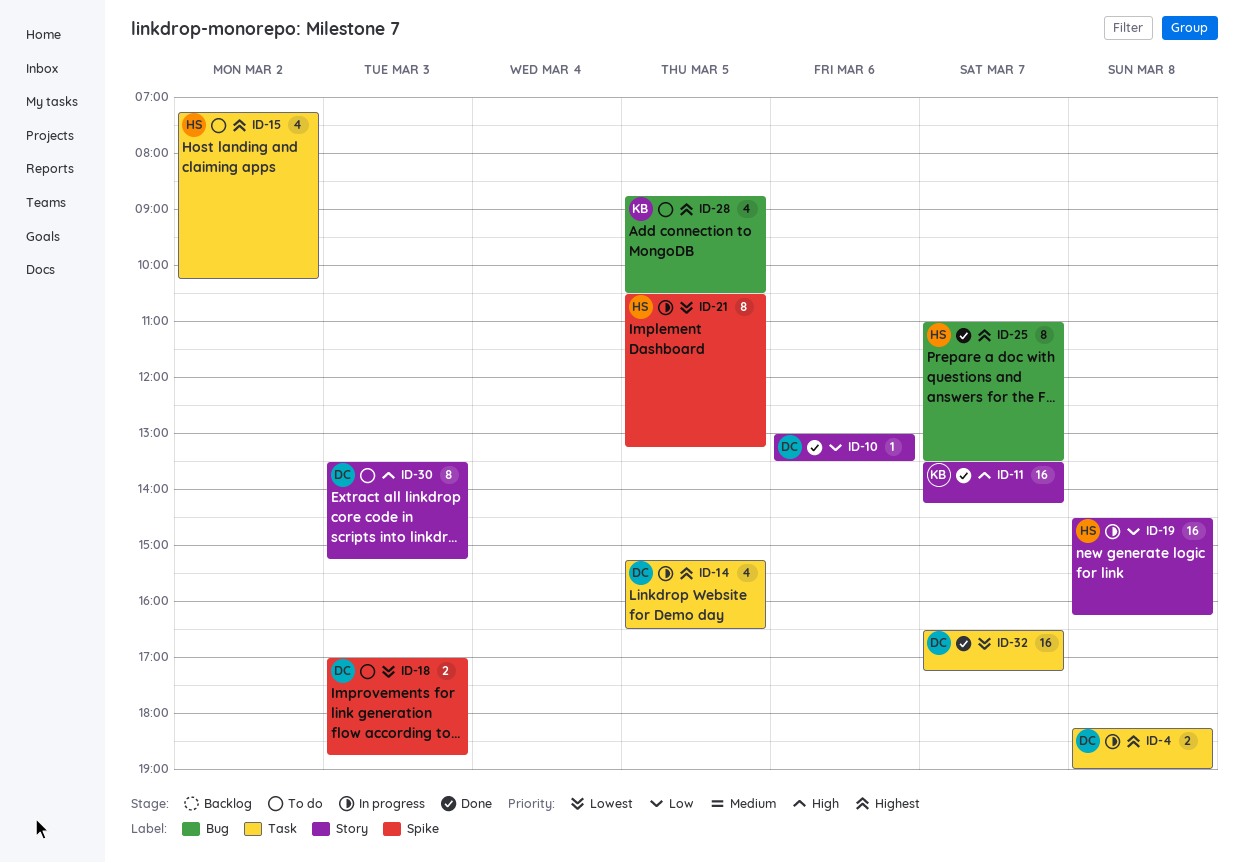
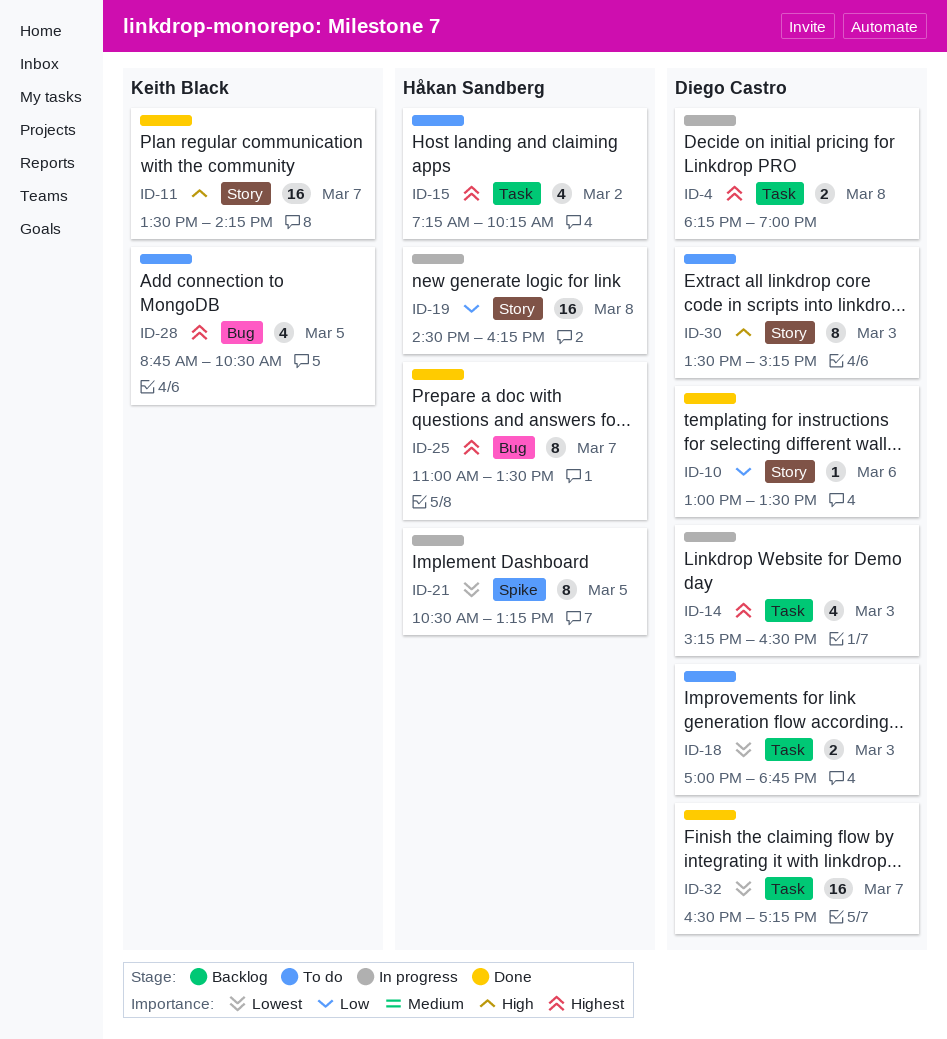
ID-14, day: Mar 5 -> Mar 3
ID-18, label: Spike -> Task

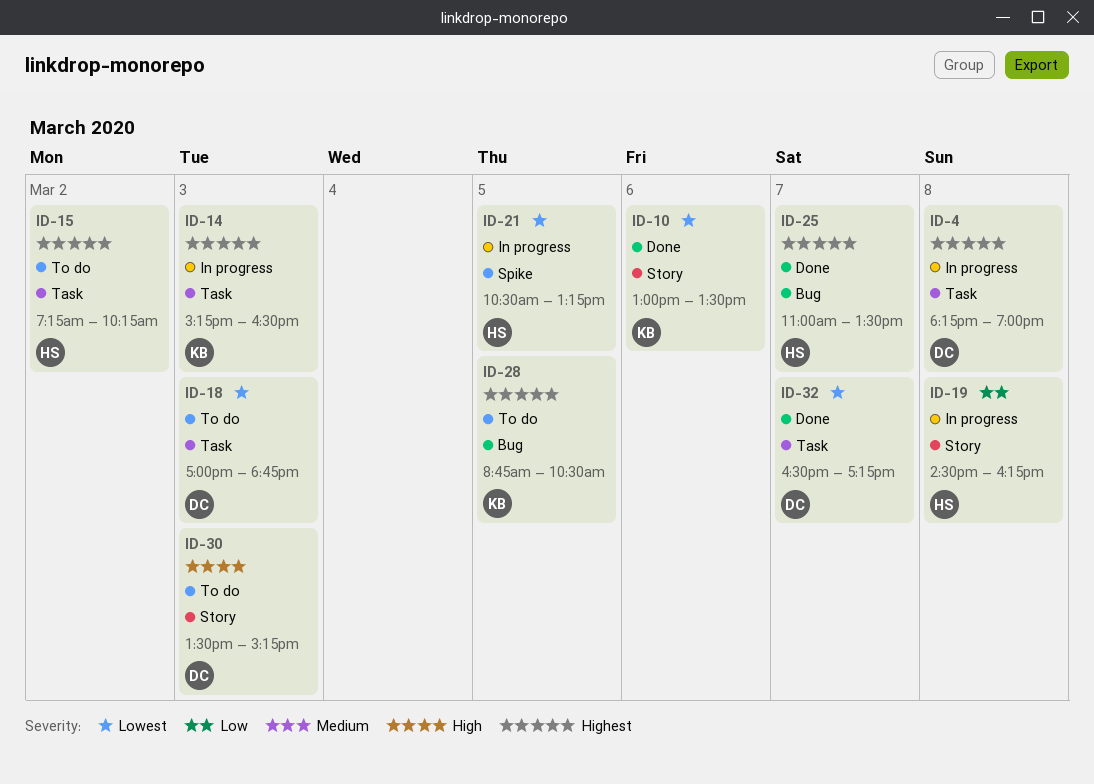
ID-10, owner: Diego Castro -> Keith Black
ID-10, priority: Low -> Lowest
ID-11: present -> none
ID-14, owner: Diego Castro -> Keith Black

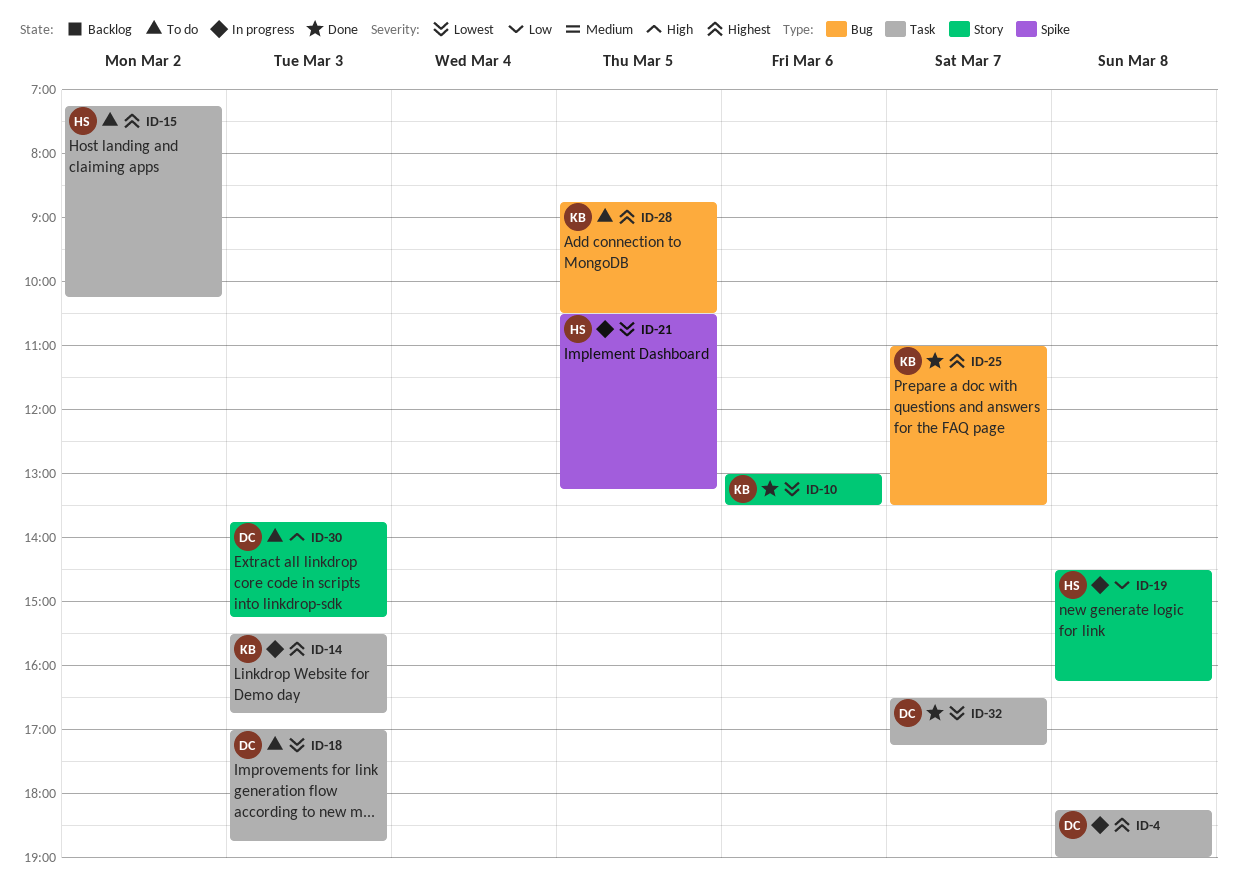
ID-14, begins: 15:15 -> 15:30
ID-14, ends: 16:30 -> 16:45
ID-25, owner: HS -> KB
ID-30, begins: 13:30 -> 13:45

